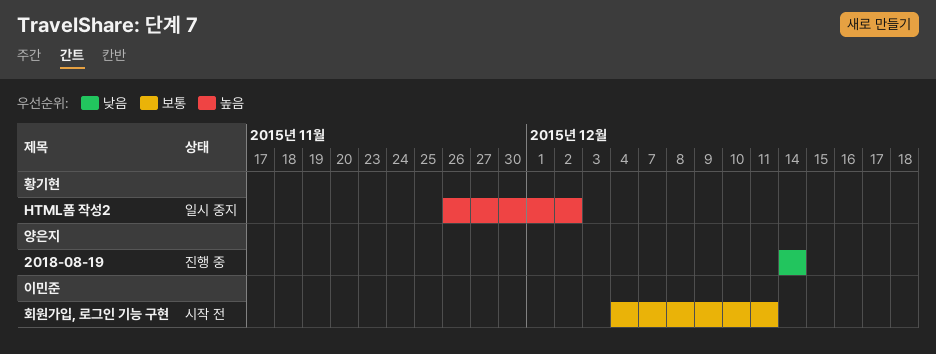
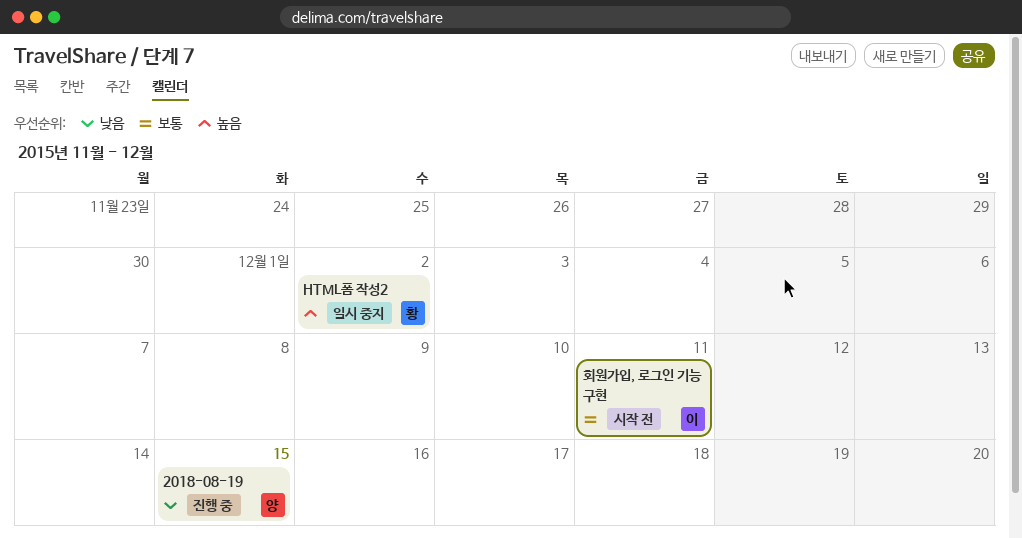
2018-08-19, due: Dec 14 -> Dec 15

